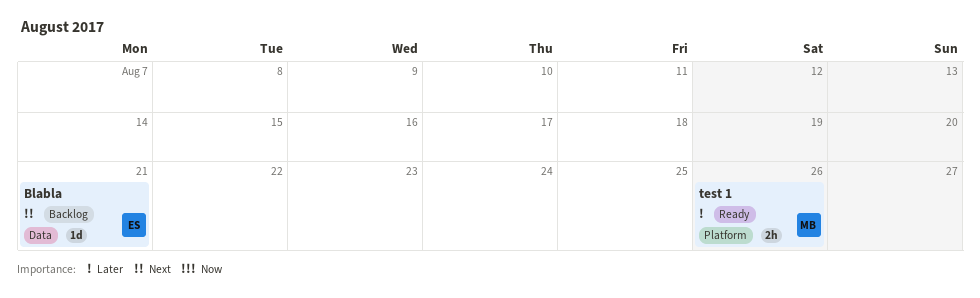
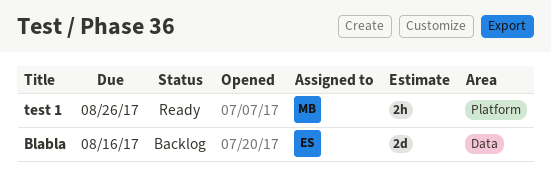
Blabla, estimate: 1d -> 2d
Blabla, due: Aug 21 -> Aug 16

